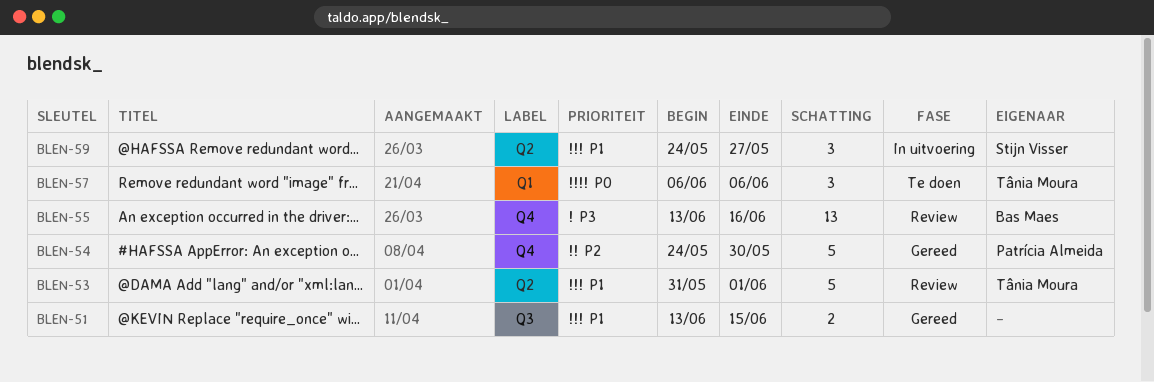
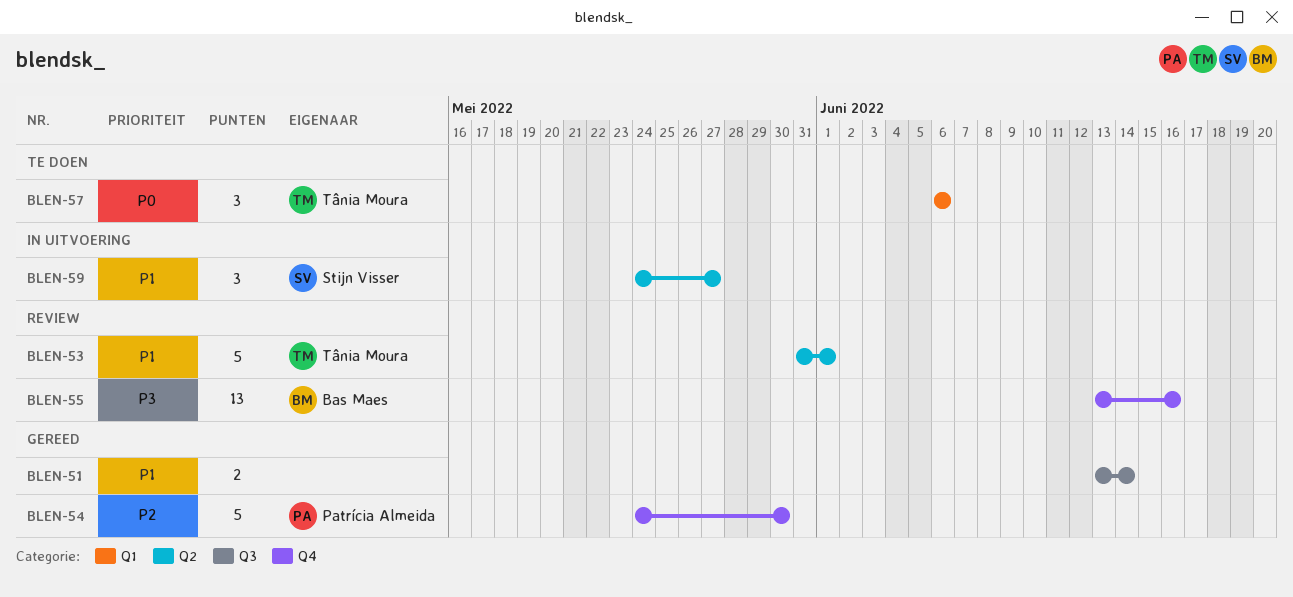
BLEN-51, due: Jun 15 -> Jun 14

